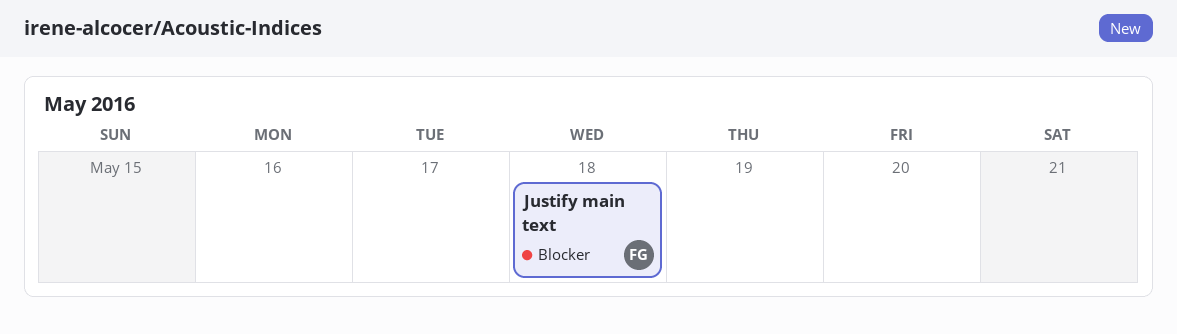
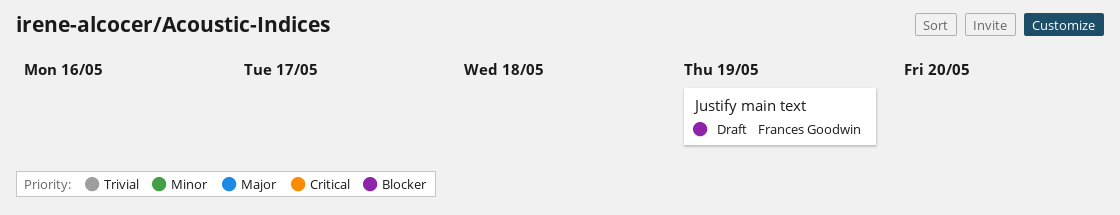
Justify main text, due: May 18 -> May 19

